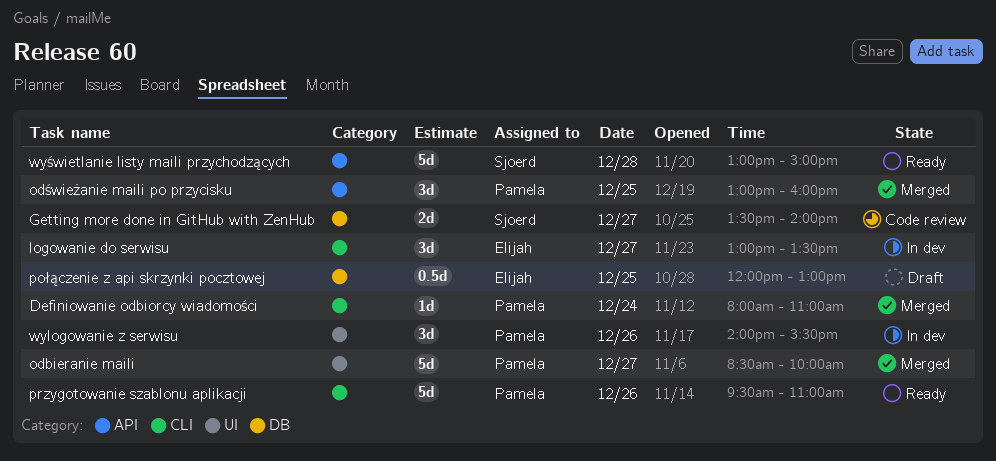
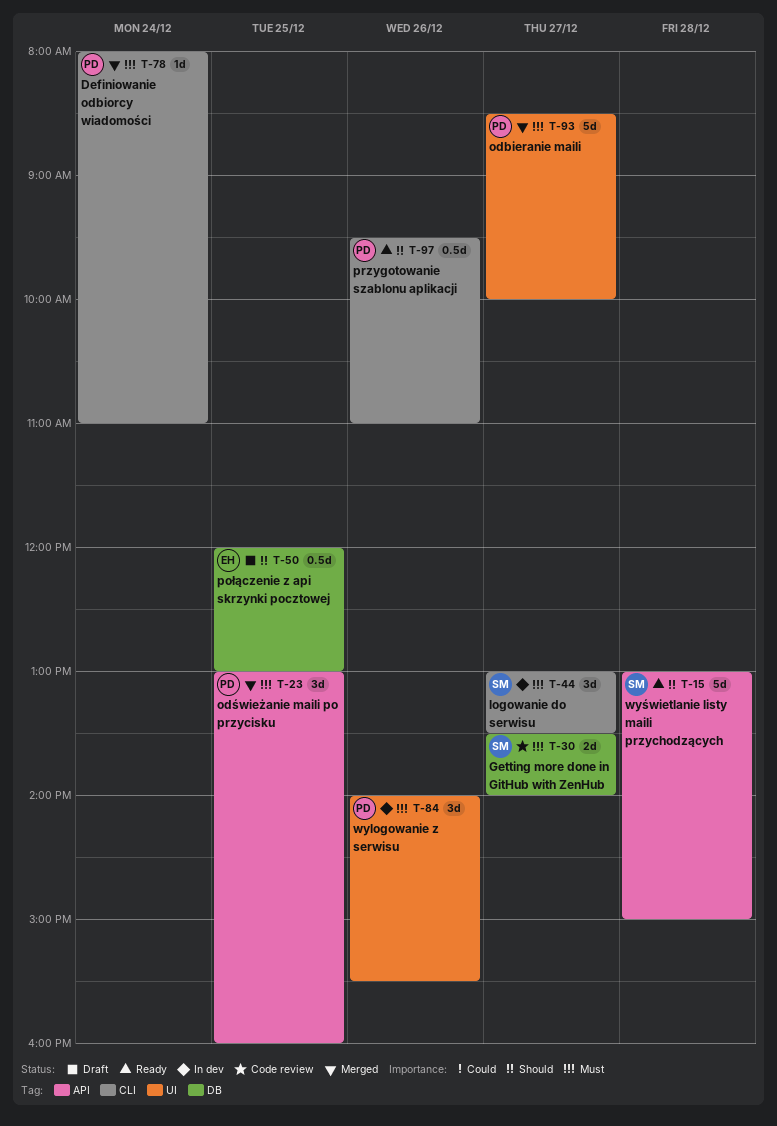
logowanie do serwisu, owner: Elijah -> Sjoerd
przygotowanie szablonu aplikacji, estimate: 5d -> 0.5d

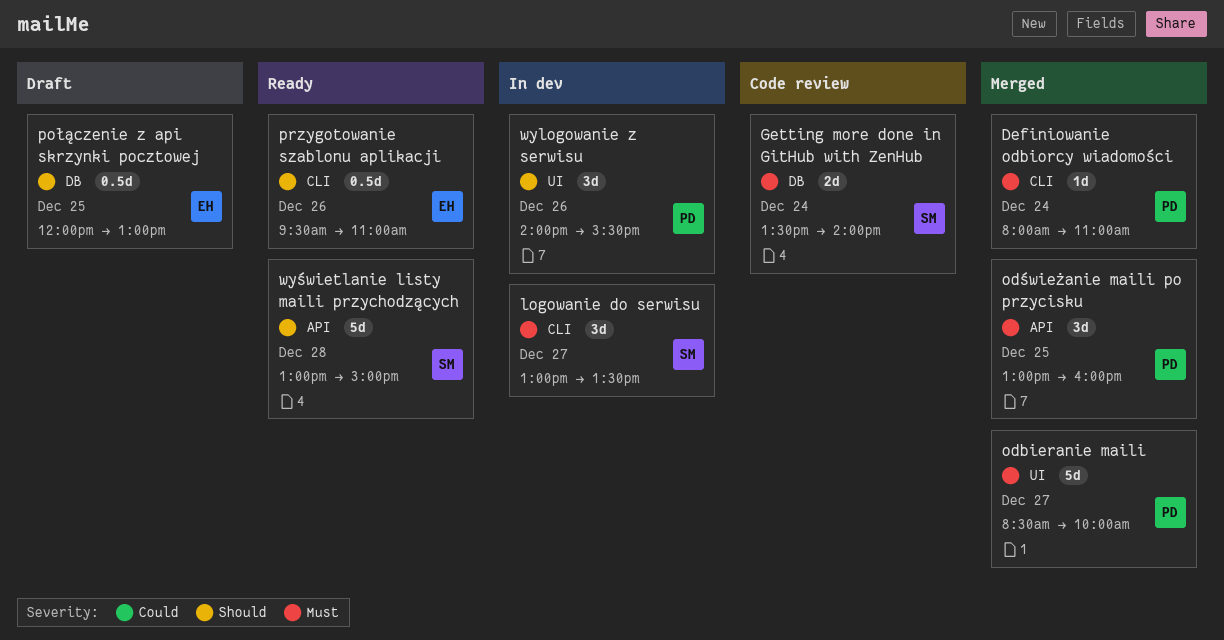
Getting more done in GitHub with ZenHub, day: Dec 27 -> Dec 24
przygotowanie szablonu aplikacji, owner: PD -> EH
wylogowanie z serwisu, priority: Must -> Should

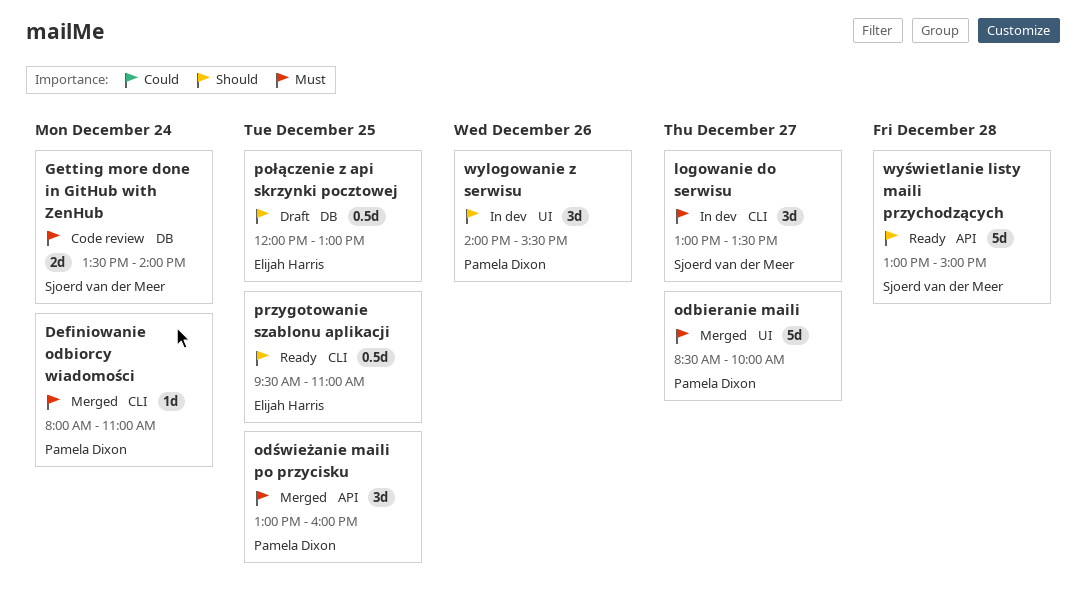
przygotowanie szablonu aplikacji, day: Dec 26 -> Dec 25

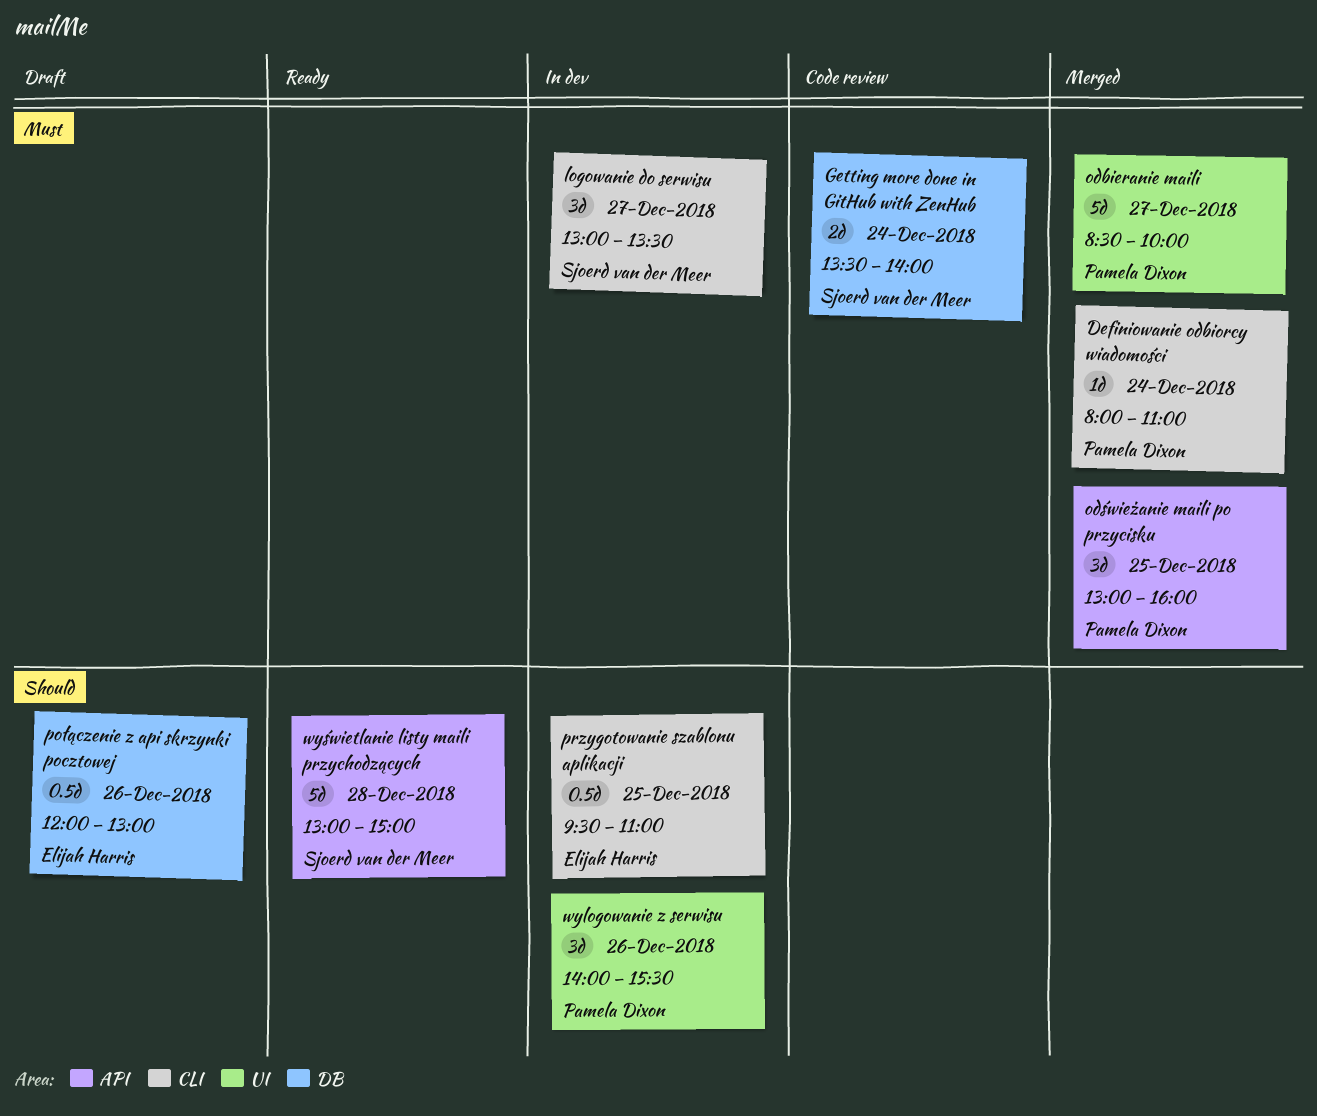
połączenie z api skrzynki pocztowej, day: Dec 25 -> Dec 26
przygotowanie szablonu aplikacji, status: Ready -> In dev

